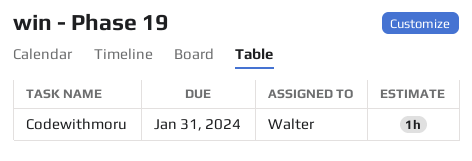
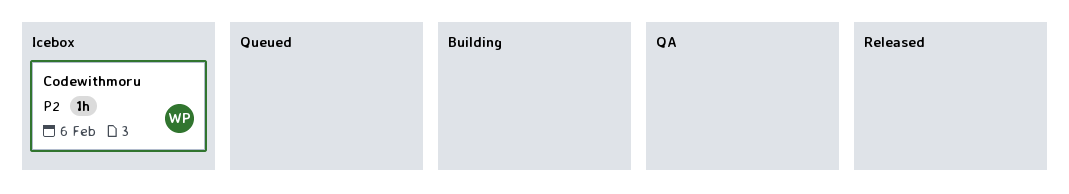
Codewithmoru, due: Jan 31 -> Feb 6

